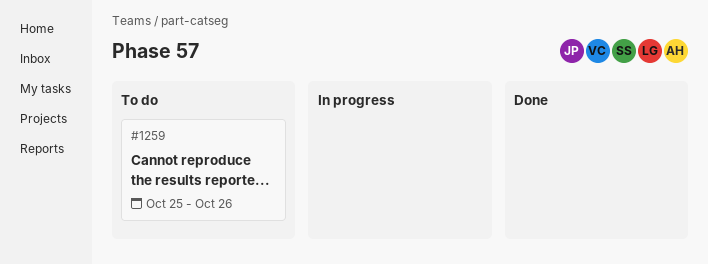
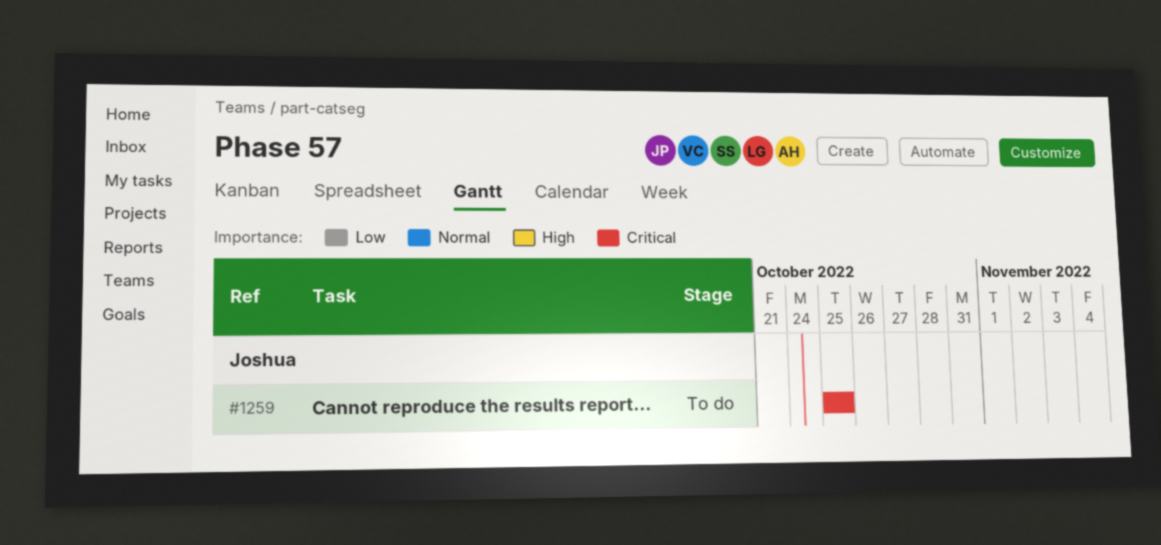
#1259, due: Oct 26 -> Oct 25

